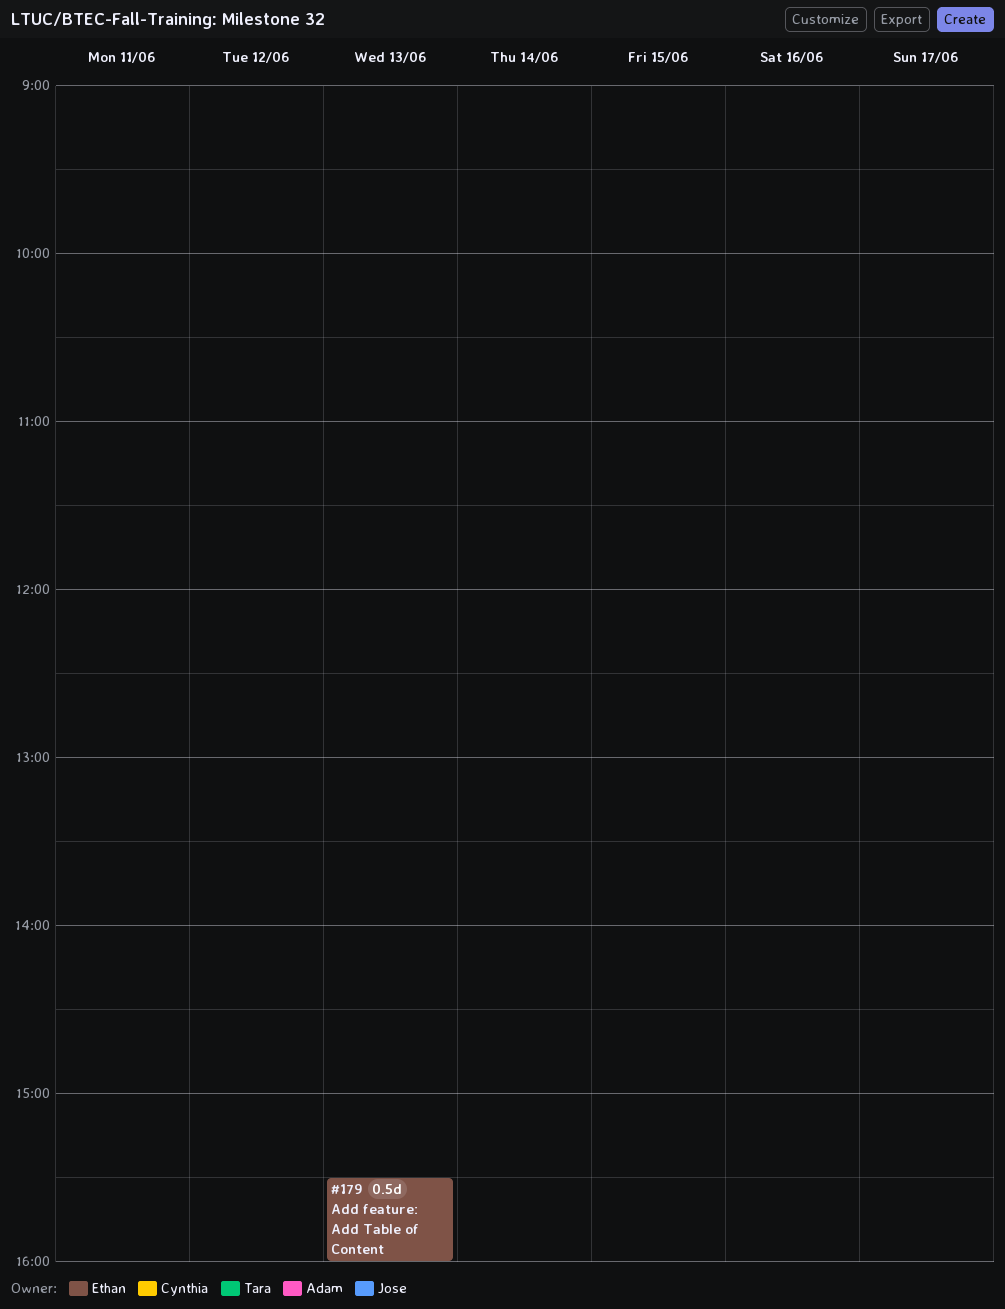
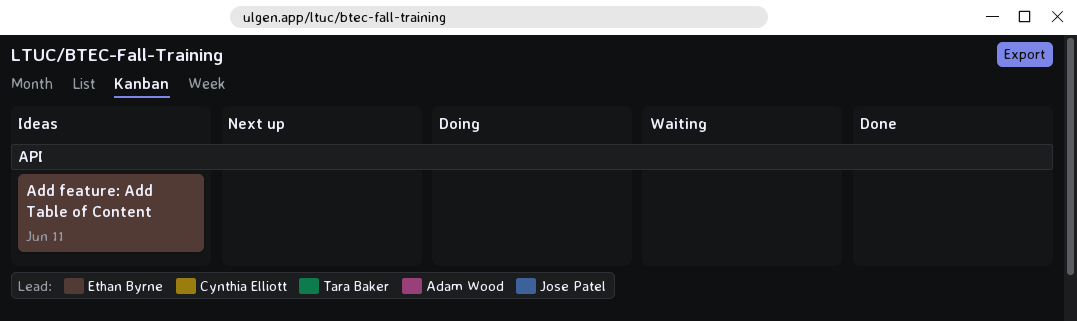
Add feature: Add Table of Content, day: Jun 13 -> Jun 11

